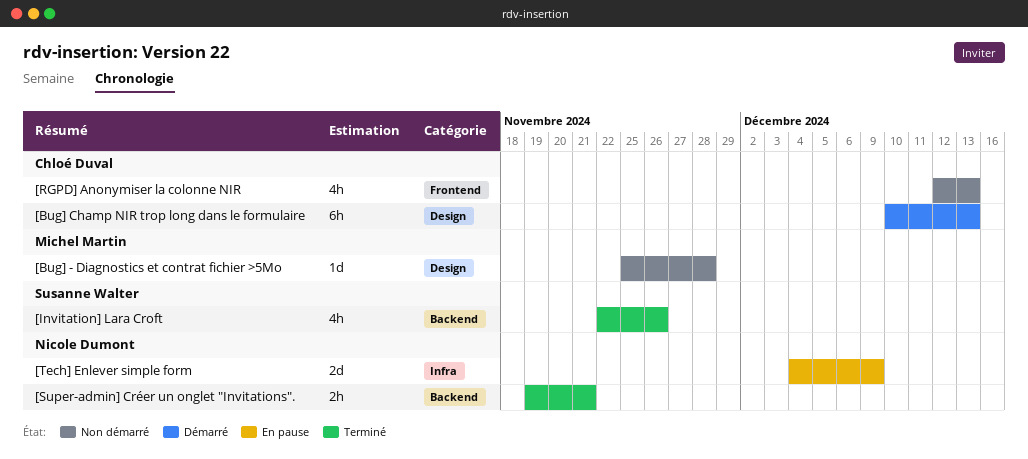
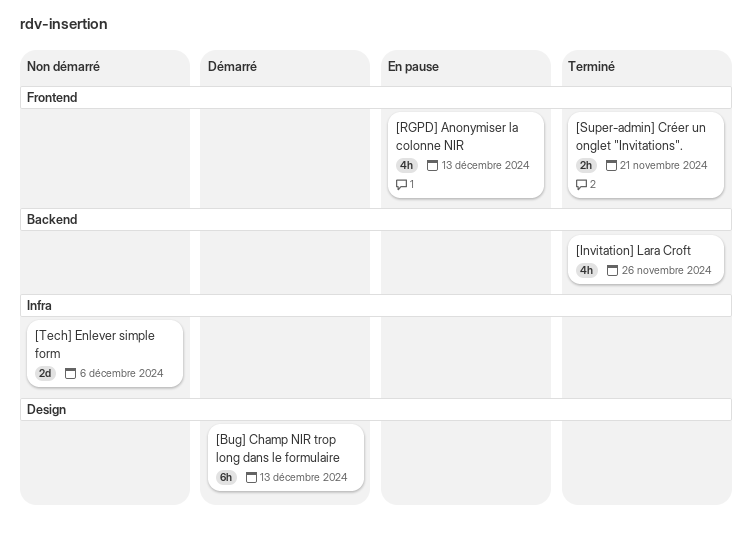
[Bug] - Diagnostics et contrat fichier >5Mo: present -> none
[RGPD] Anonymiser la colonne NIR, status: Non démarré -> En pause
[Super-admin] Créer un onglet "Invitations"., label: Backend -> Frontend
[Tech] Enlever simple form, status: En pause -> Non démarré
[Tech] Enlever simple form, due: Dec 9 -> Dec 6

